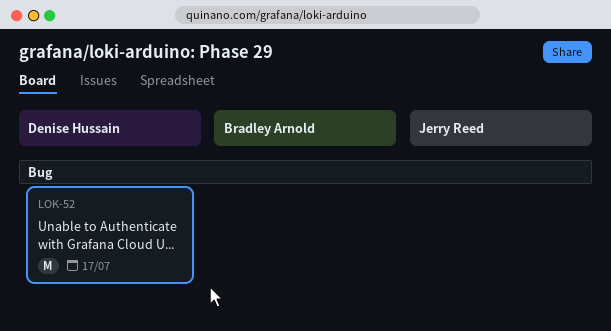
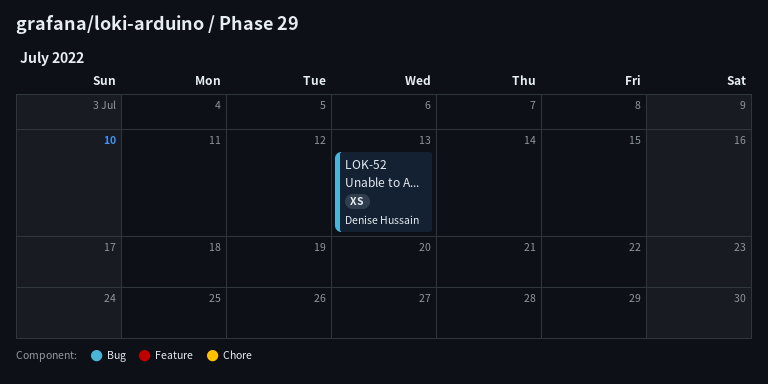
LOK-52, estimate: M -> XS
LOK-52, due: Jul 17 -> Jul 13

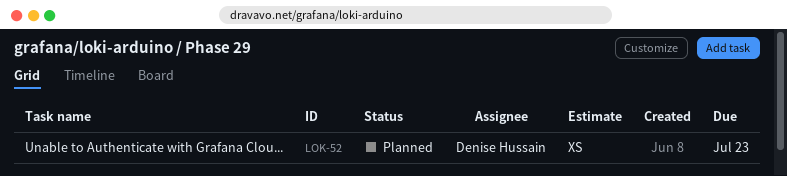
LOK-52, due: Jul 13 -> Jul 23

